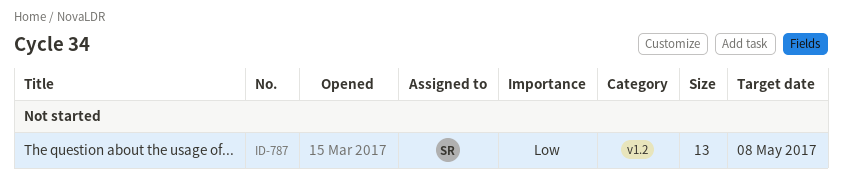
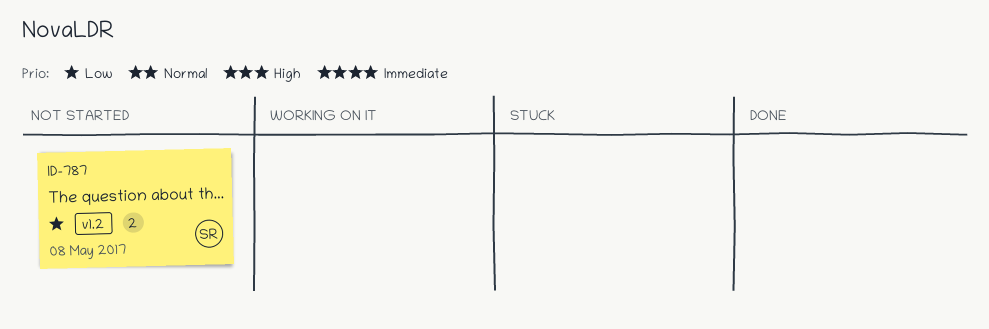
ID-787, estimate: 13 -> 2

